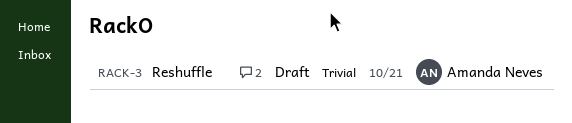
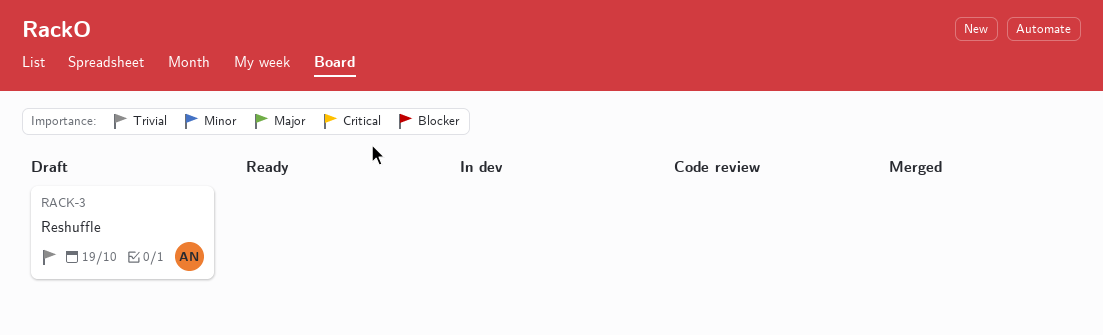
RACK-3, due: Oct 21 -> Oct 19

